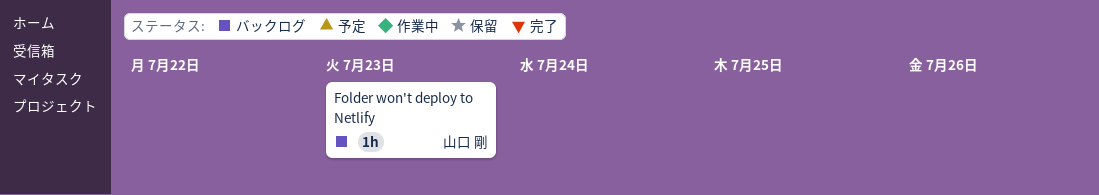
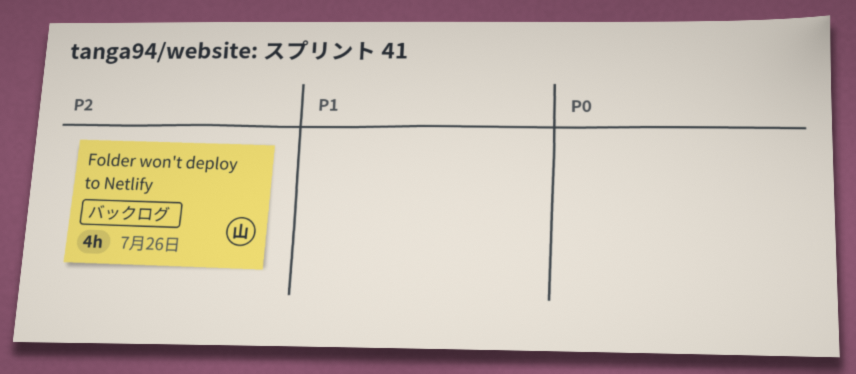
Folder won't deploy to Netlify, estimate: 1h -> 4h
Folder won't deploy to Netlify, due: Jul 23 -> Jul 26

